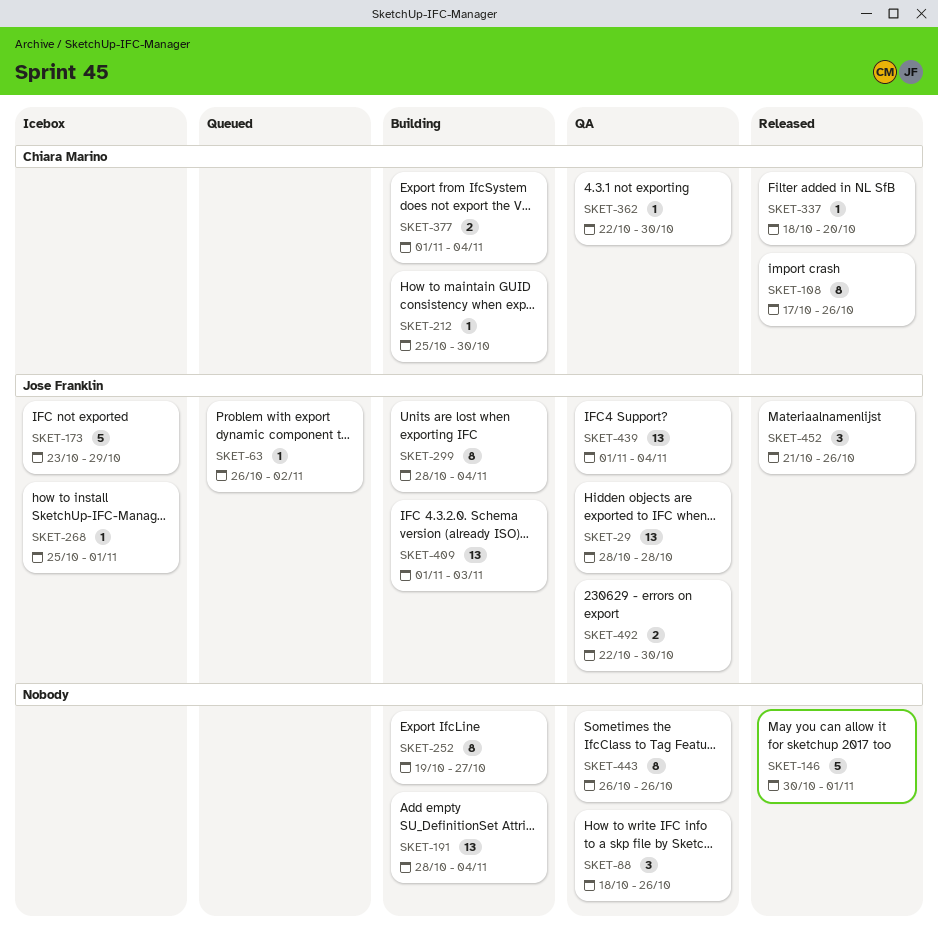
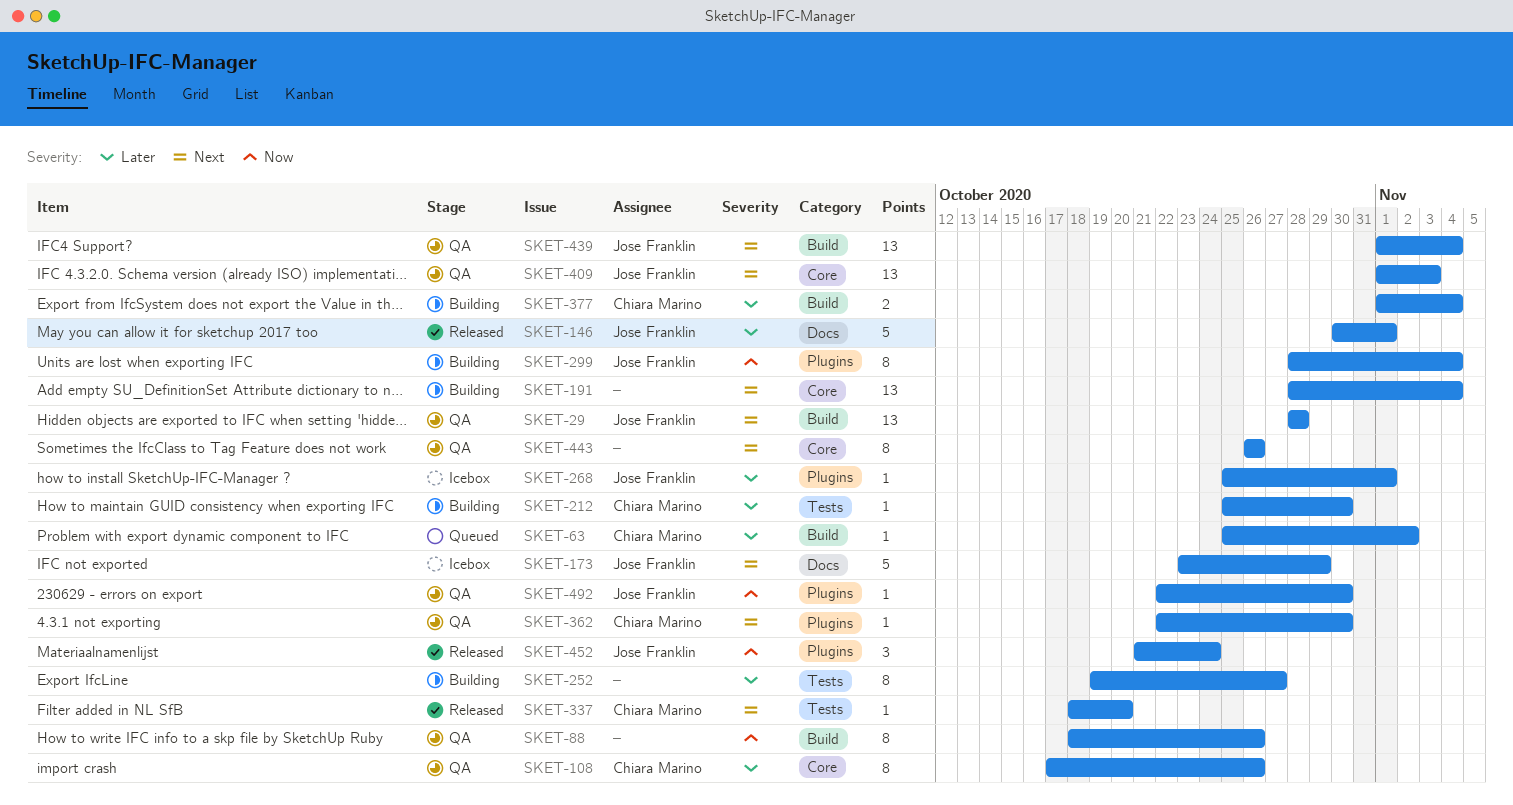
SKET-63, owner: Jose Franklin -> Chiara Marino
SKET-63, start: Oct 26 -> Oct 25
SKET-88, estimate: 3 -> 8
SKET-108, status: Released -> QA
SKET-146, owner: none -> Jose Franklin
SKET-409, status: Building -> QA
SKET-452, due: Oct 26 -> Oct 24
SKET-492, estimate: 2 -> 1

